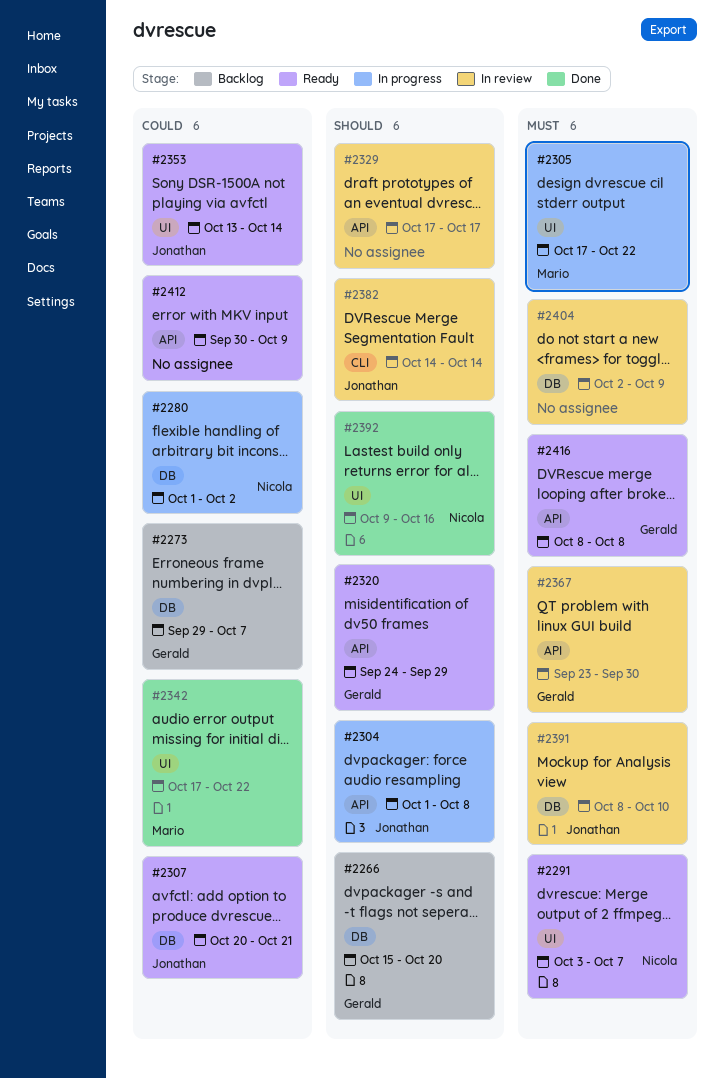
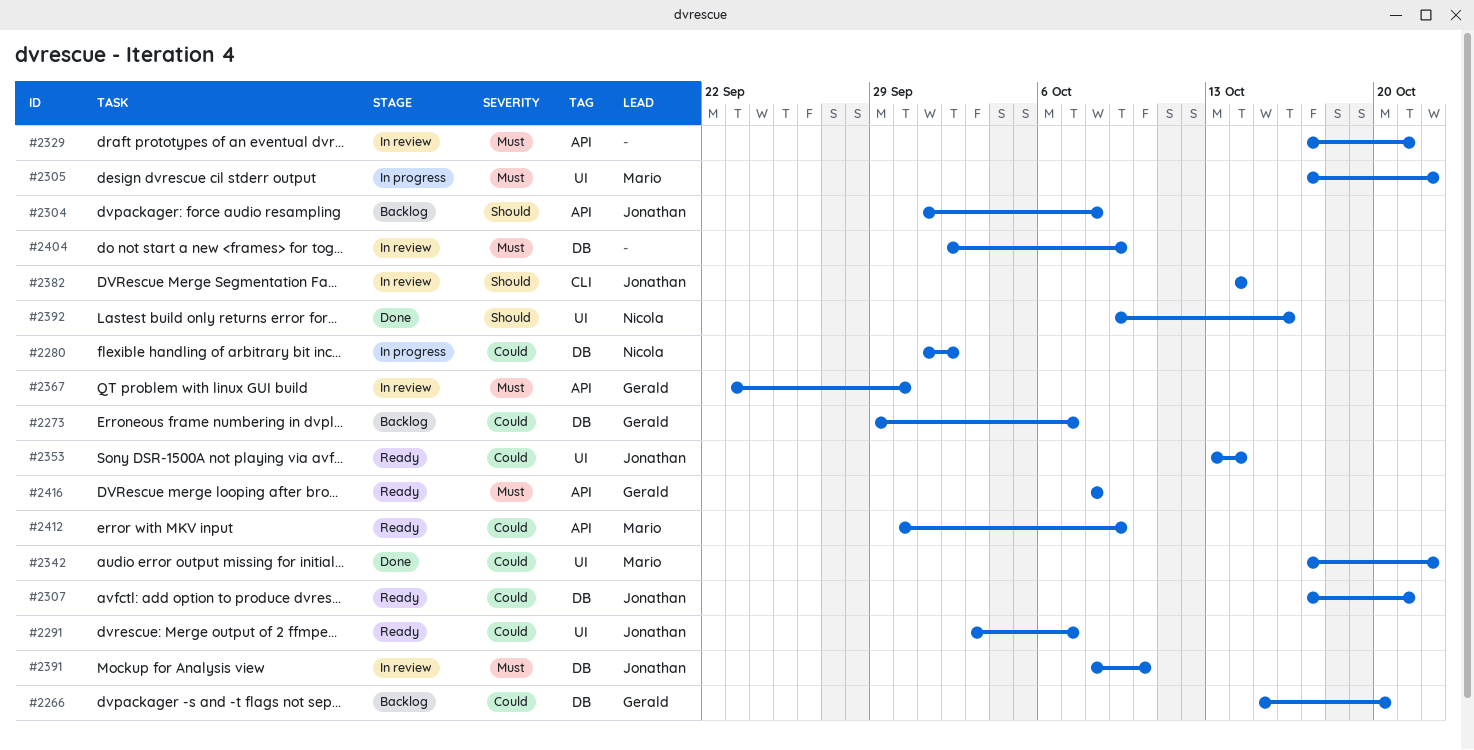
#2266, priority: Should -> Could
#2291, owner: Nicola -> Jonathan
#2291, priority: Must -> Could
#2304, status: In progress -> Backlog
#2307, start: Oct 20 -> Oct 17
#2320: present -> none
#2329, priority: Should -> Must
#2329, due: Oct 17 -> Oct 21
#2412, owner: none -> Mario

